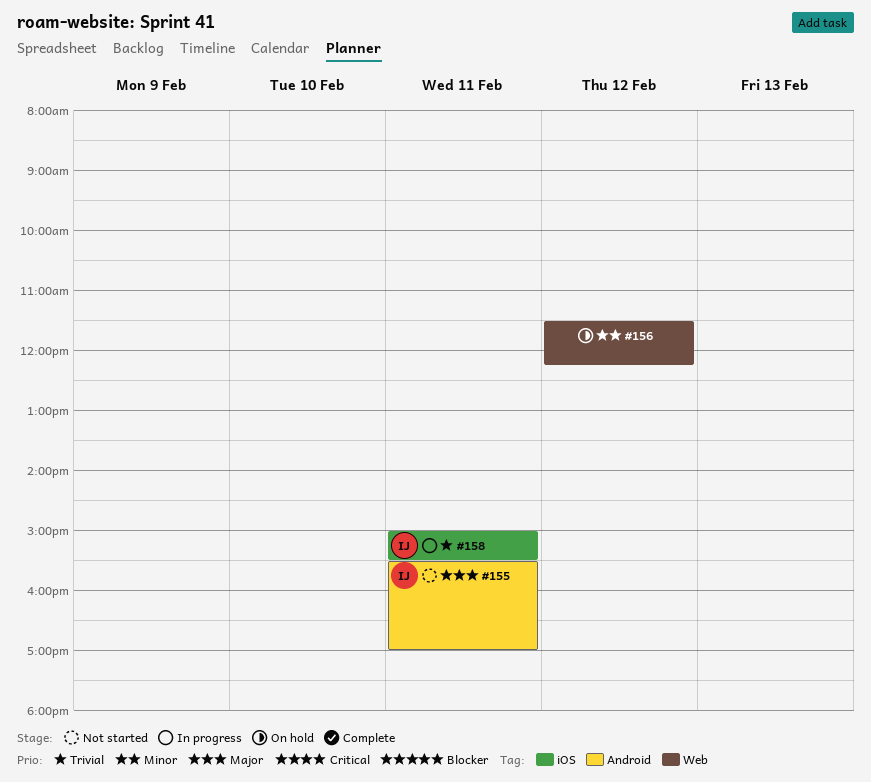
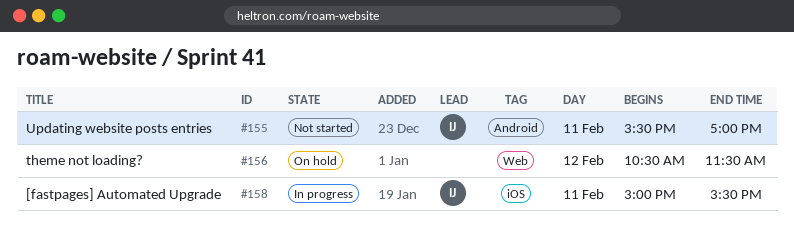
#156, begins: 11:30 -> 10:30
#156, ends: 12:15 -> 11:30

